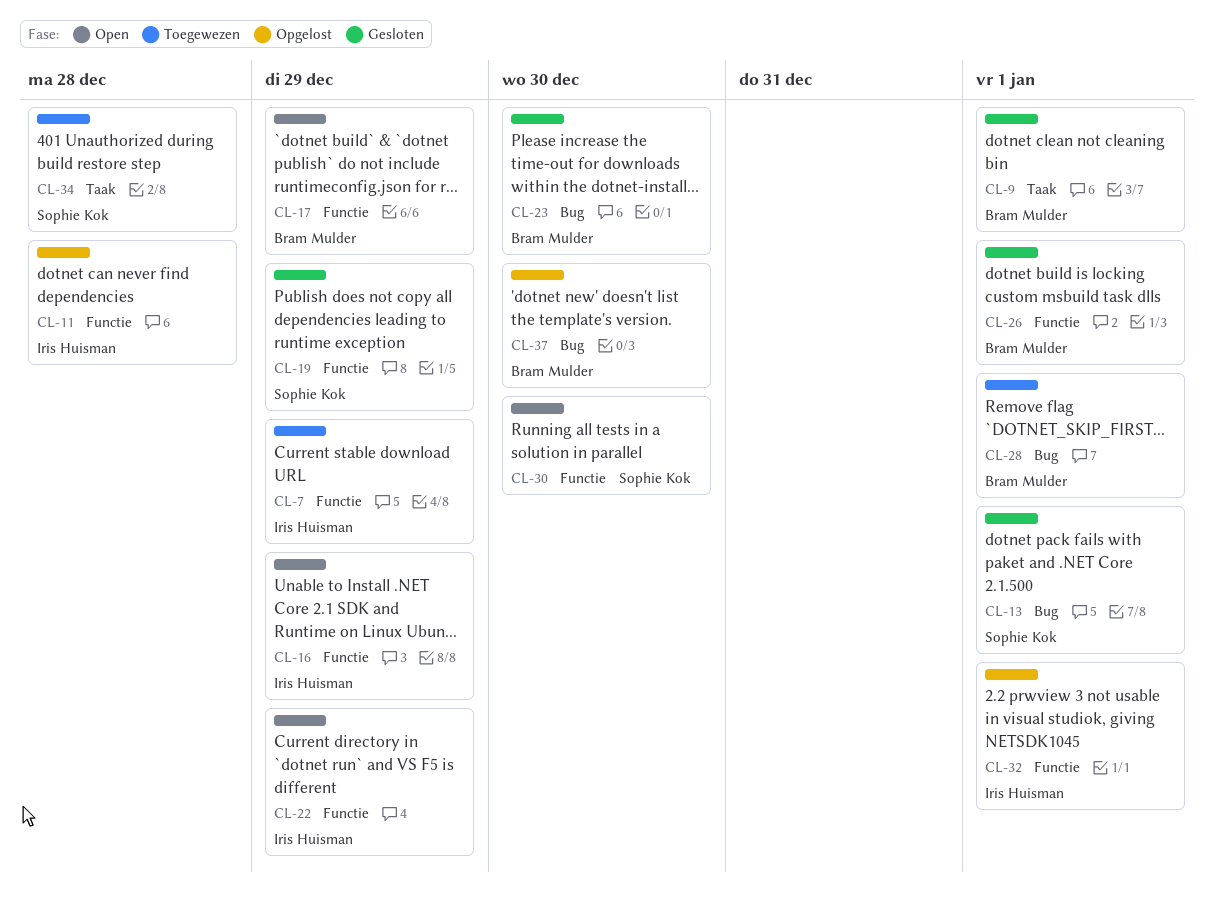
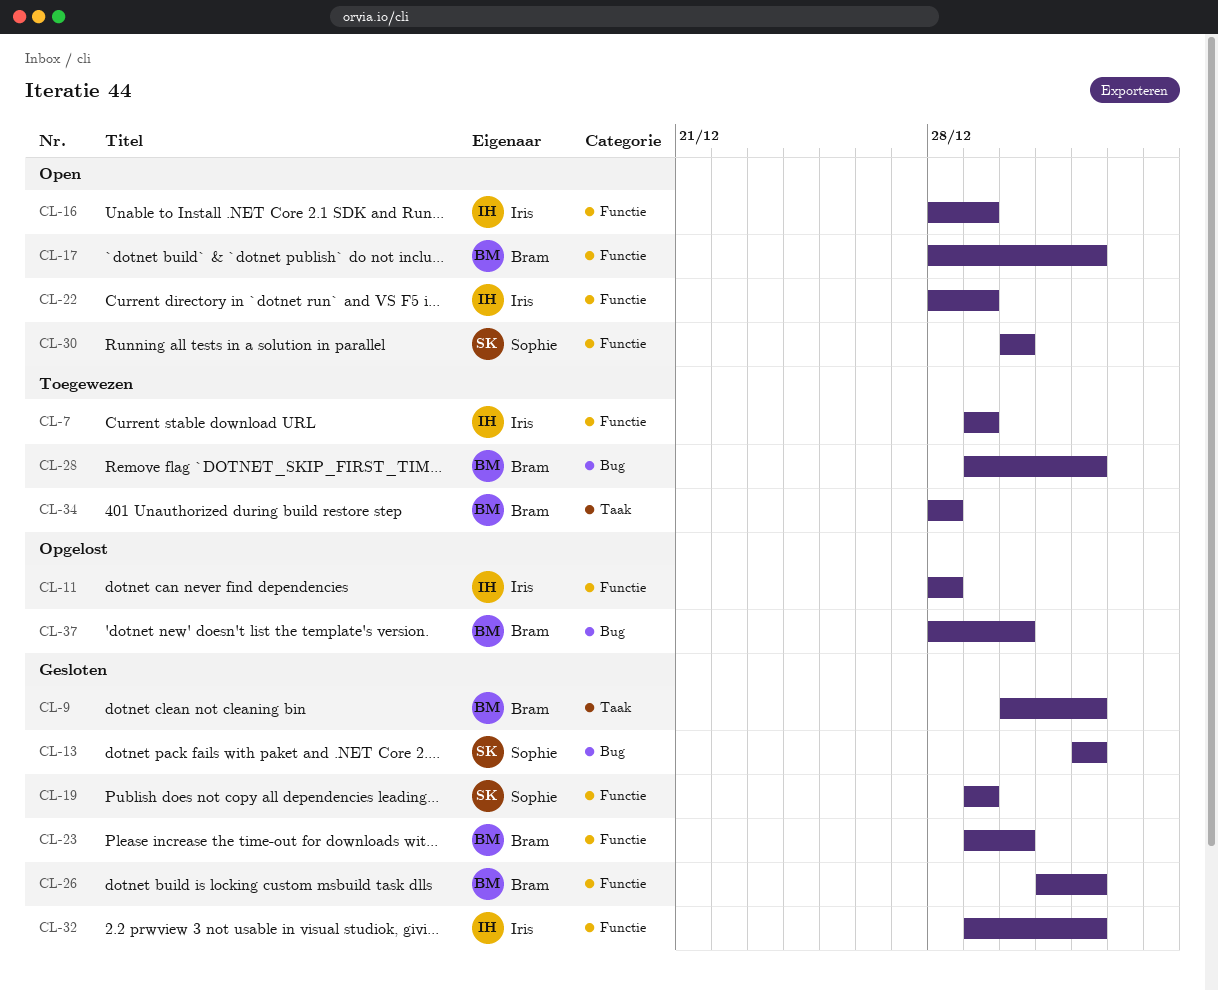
CL-17, due: Dec 29 -> Jan 1
CL-23, label: Bug -> Functie
CL-32, status: Opgelost -> Gesloten
CL-34, owner: Sophie Kok -> Bram Mulder

